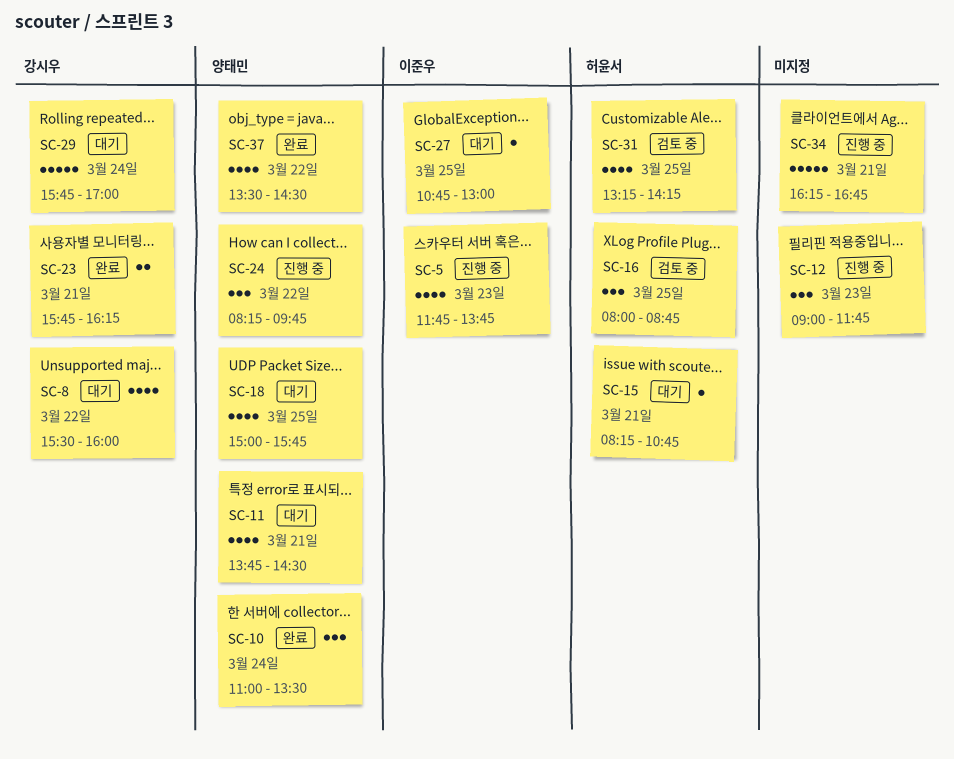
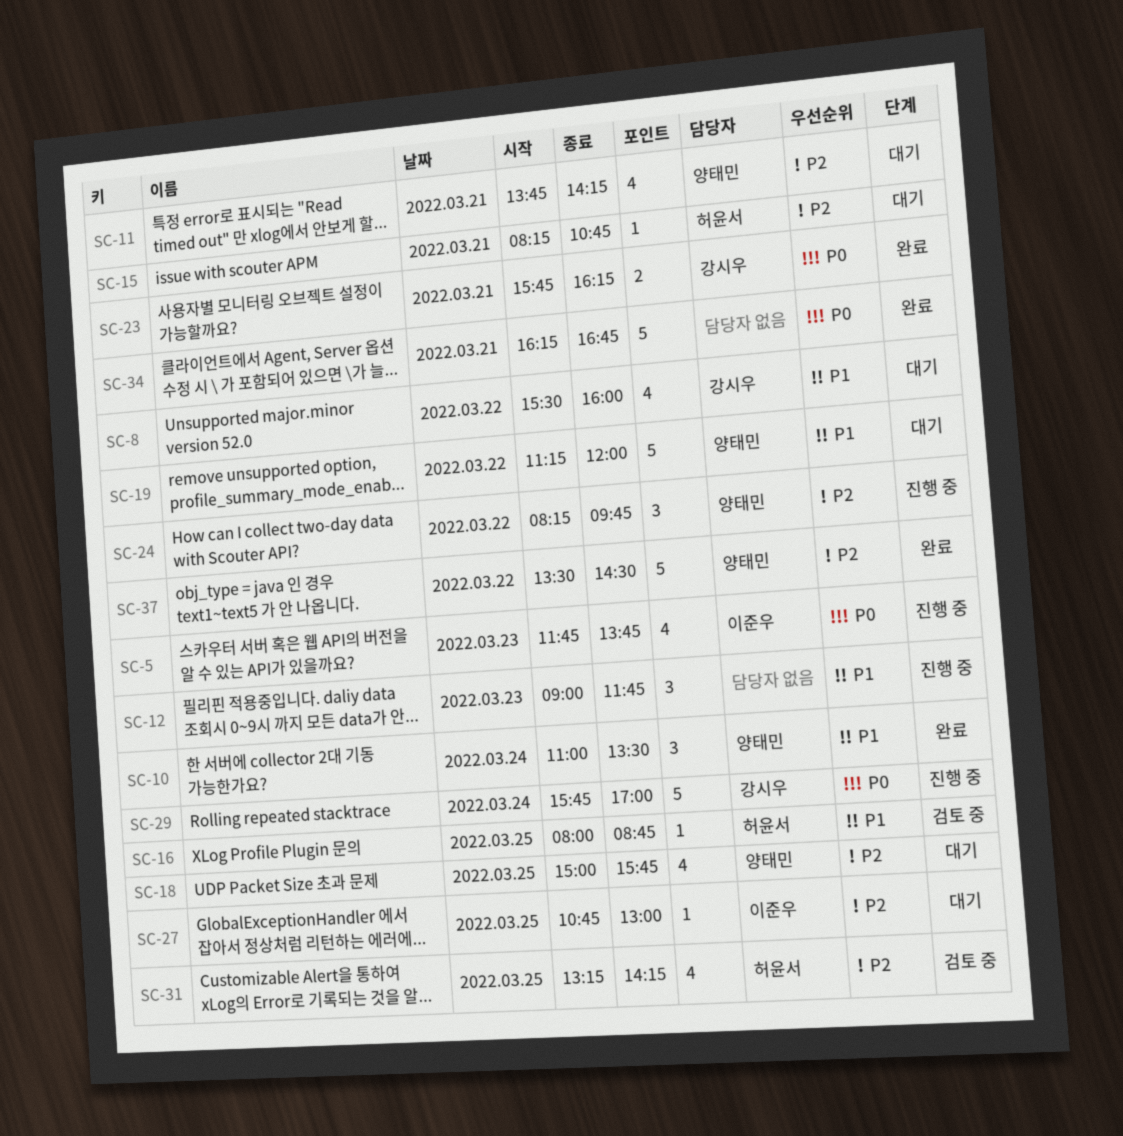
SC-11, ends: 14:30 -> 14:15
SC-16, estimate: 3 -> 1
SC-19: none -> present
SC-29, status: 대기 -> 진행 중
SC-34, status: 진행 중 -> 완료
SC-37, estimate: 4 -> 5

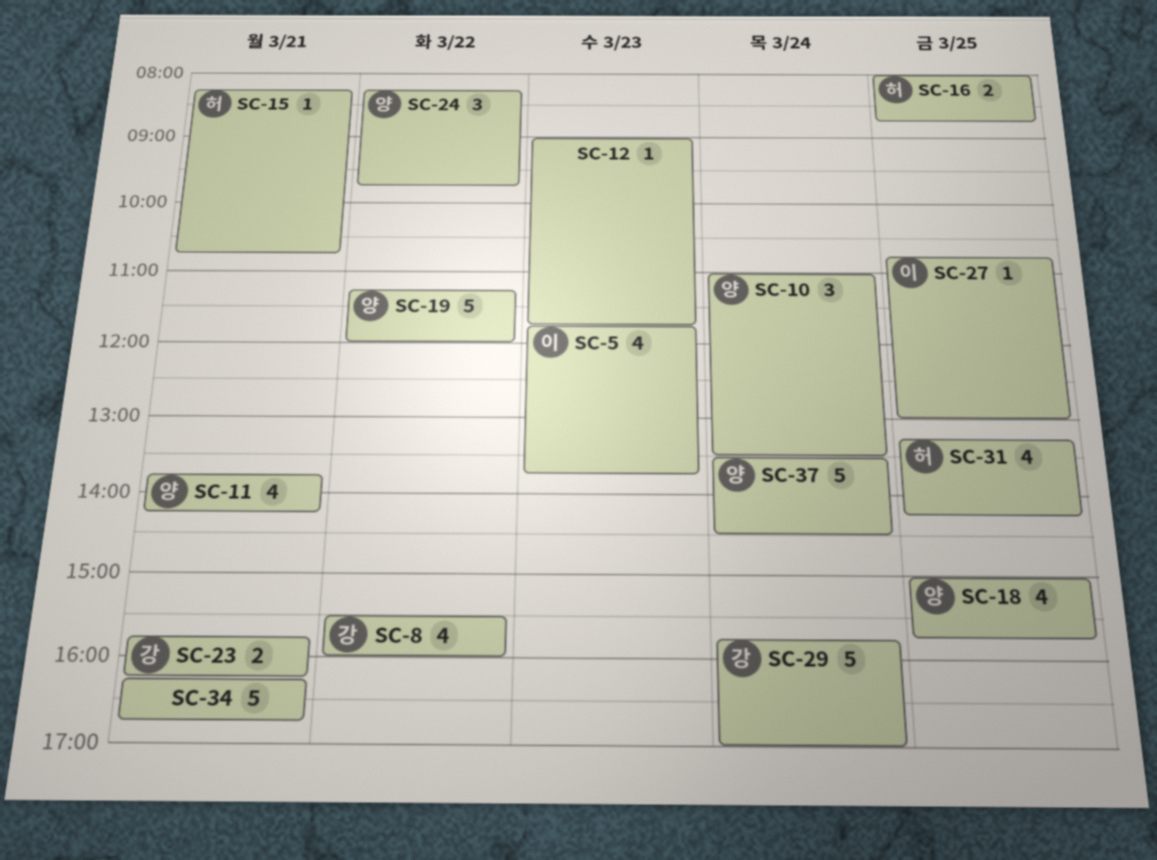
SC-12, estimate: 3 -> 1
SC-16, estimate: 1 -> 2
SC-37, day: Mar 22 -> Mar 24

